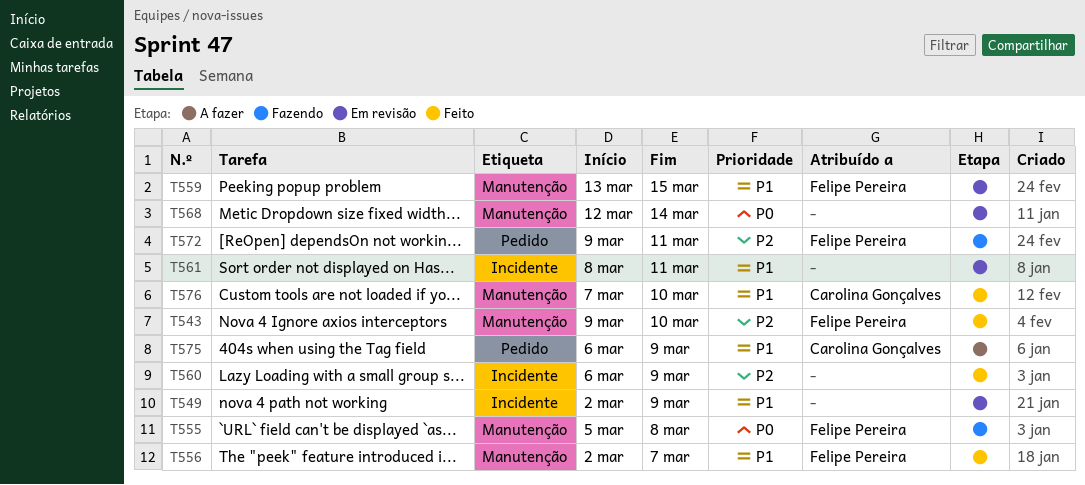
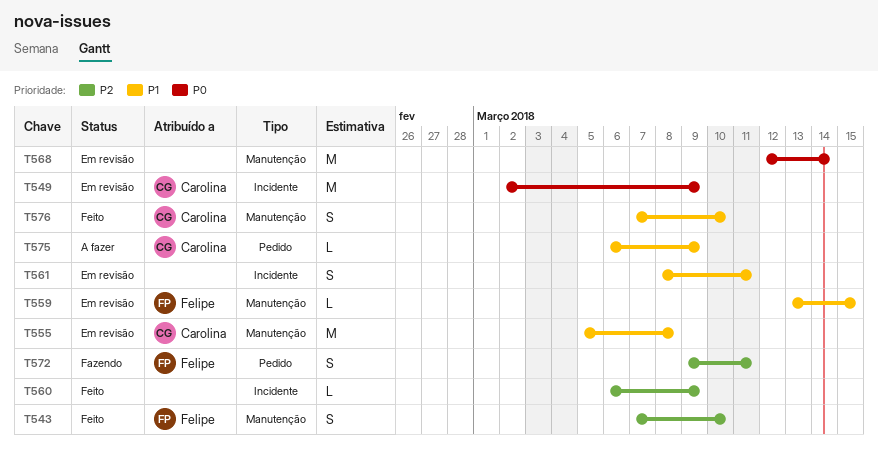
T543, start: Mar 9 -> Mar 7
T549, owner: none -> Carolina Gonçalves
T549, priority: P1 -> P0
T555, status: Fazendo -> Em revisão
T555, owner: Felipe Pereira -> Carolina Gonçalves
T555, priority: P0 -> P1
T556: present -> none

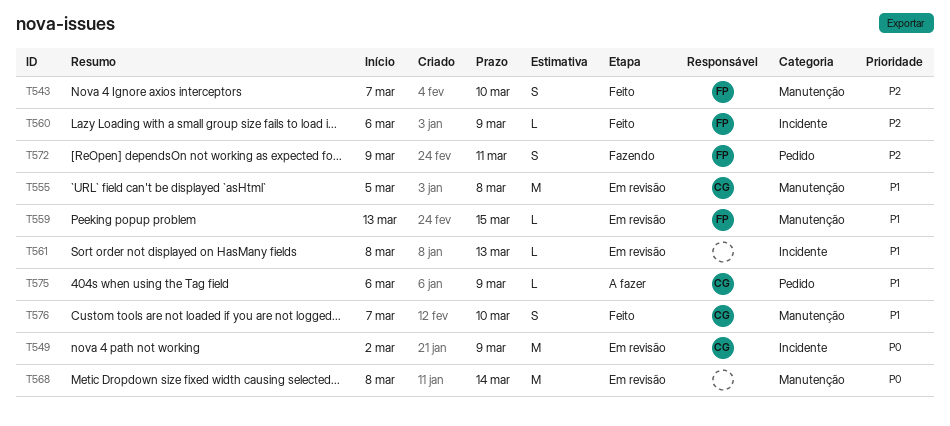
T560, owner: none -> Felipe
T561, estimate: S -> L
T561, due: Mar 11 -> Mar 13
T568, start: Mar 12 -> Mar 8

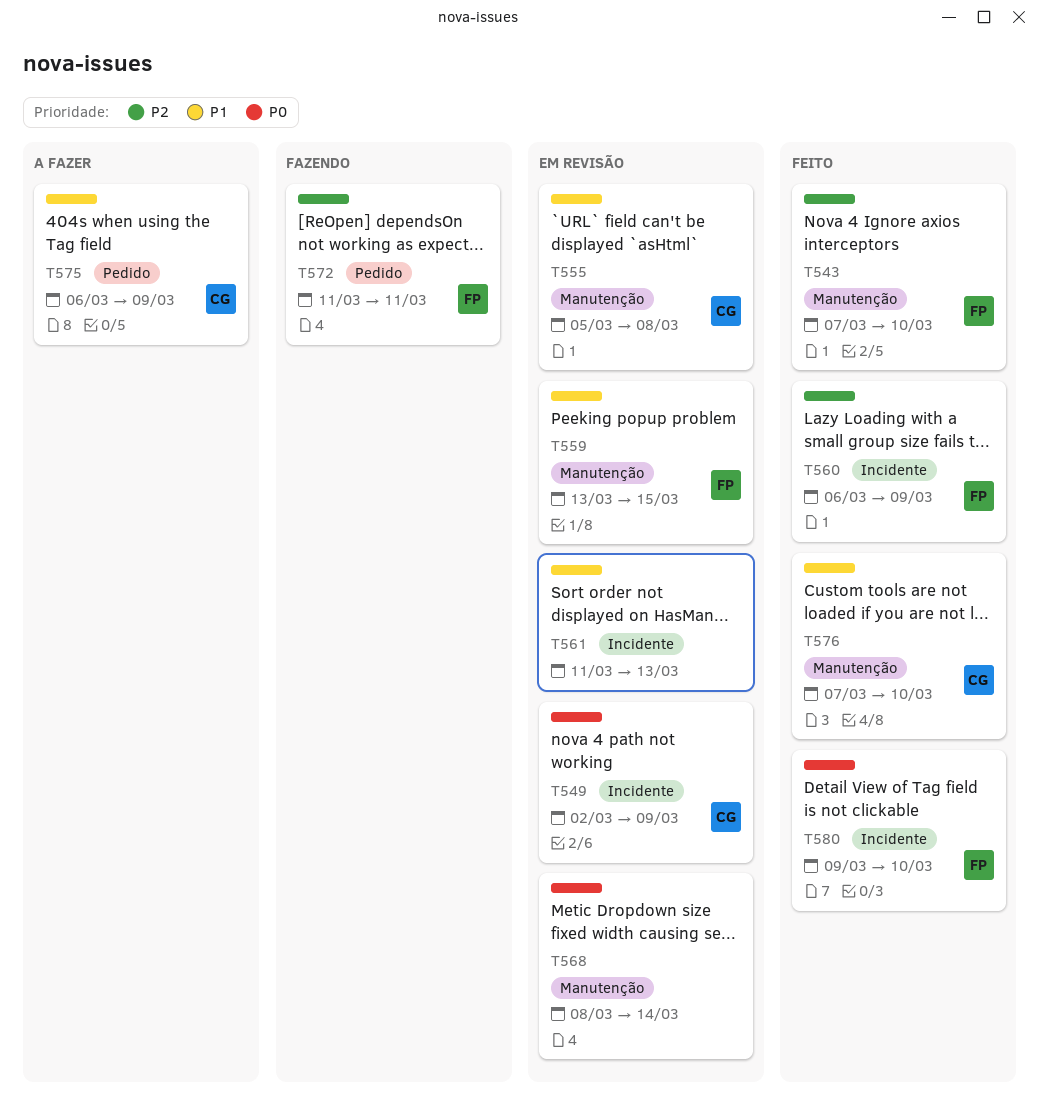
T561, start: Mar 8 -> Mar 11
T572, start: Mar 9 -> Mar 11
T580: none -> present

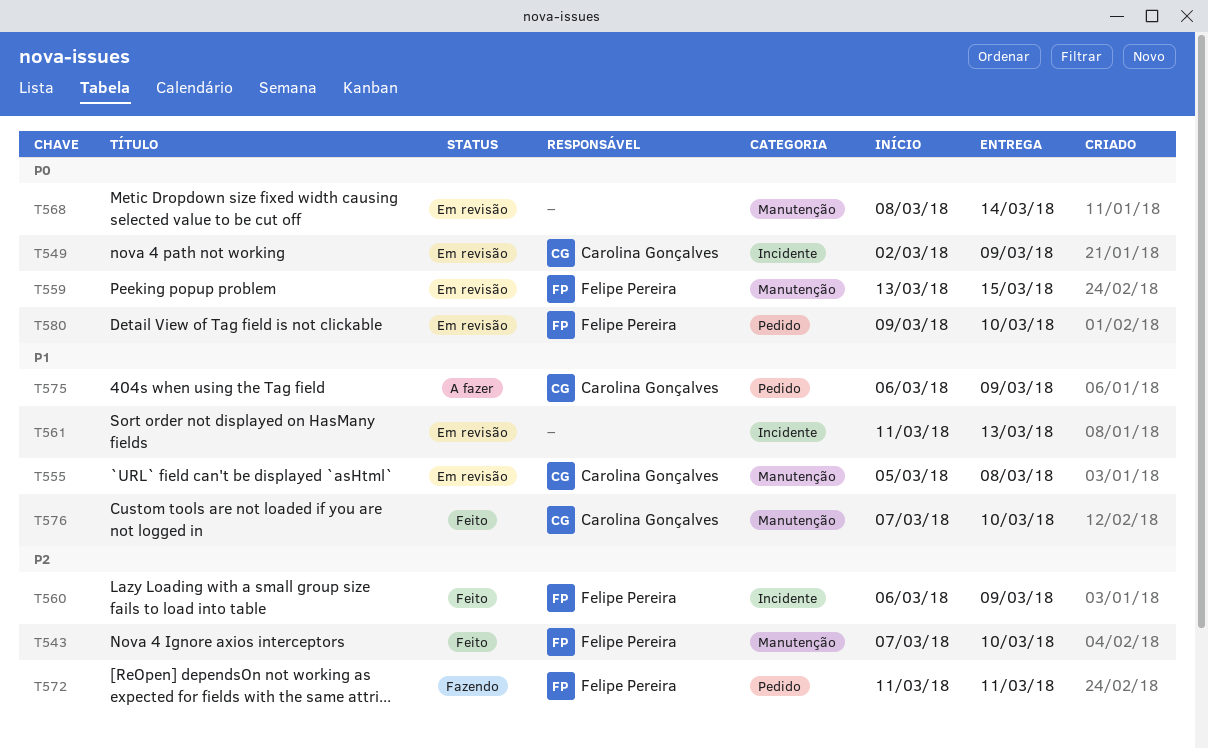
T559, priority: P1 -> P0
T580, status: Feito -> Em revisão
T580, label: Incidente -> Pedido

